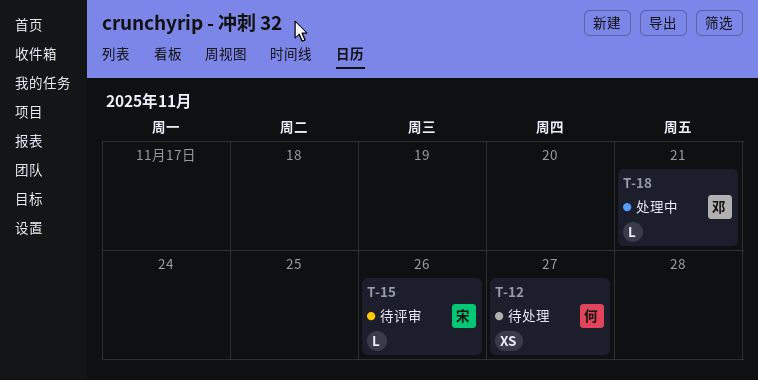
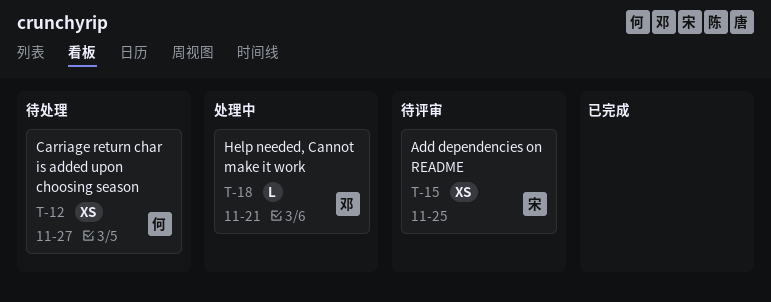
T-15, estimate: L -> XS
T-15, due: Nov 26 -> Nov 25

